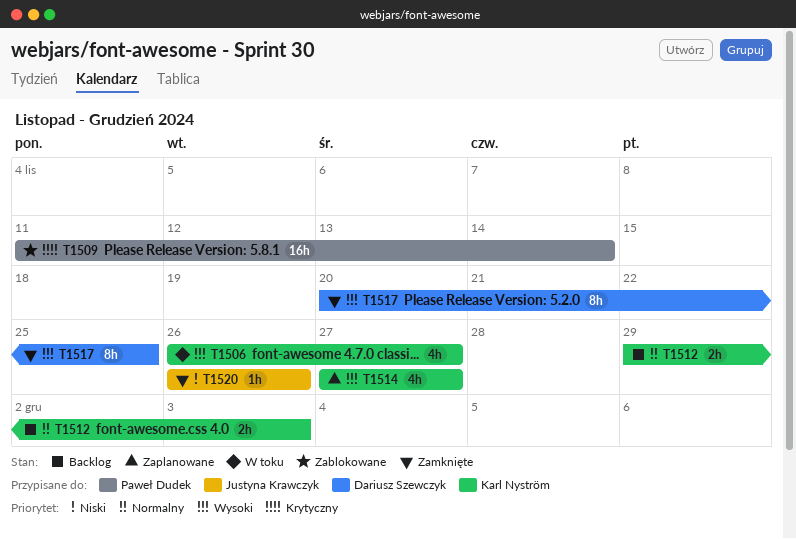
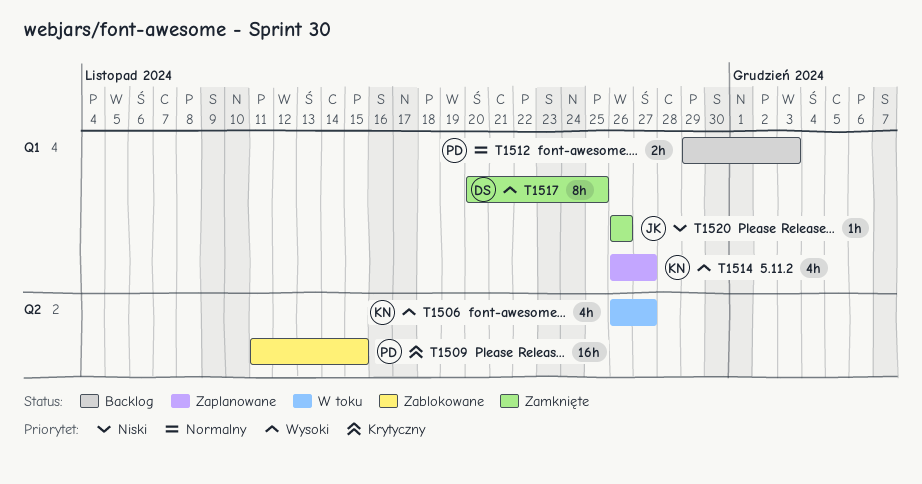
T1509, due: Nov 14 -> Nov 15
T1512, owner: Karl Nyström -> Paweł Dudek
T1514, start: Nov 27 -> Nov 26

